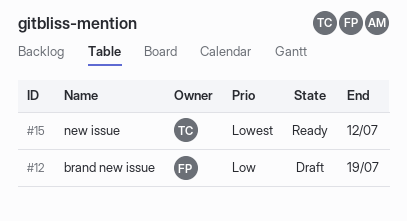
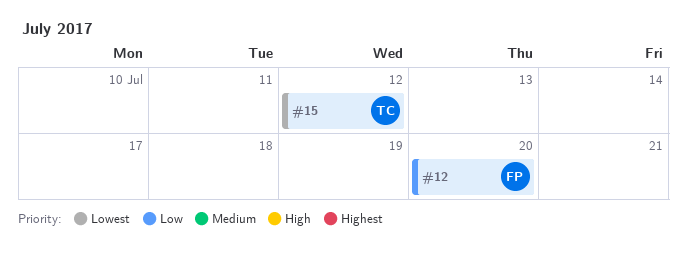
#12, due: Jul 19 -> Jul 20

